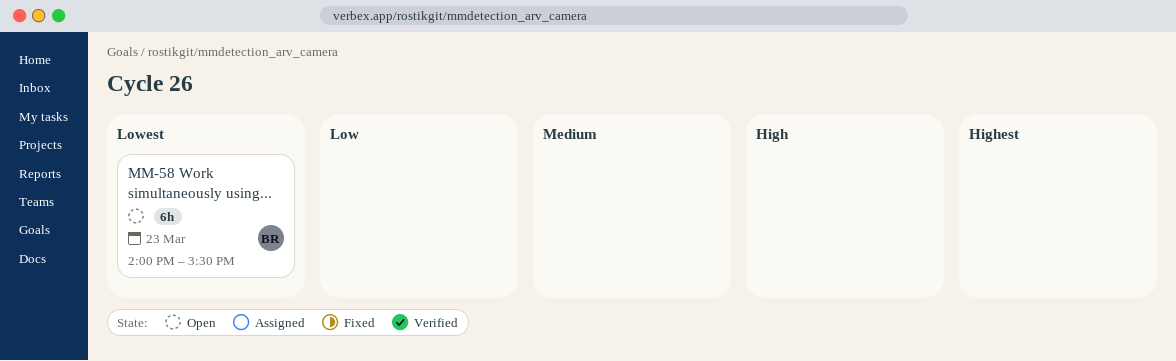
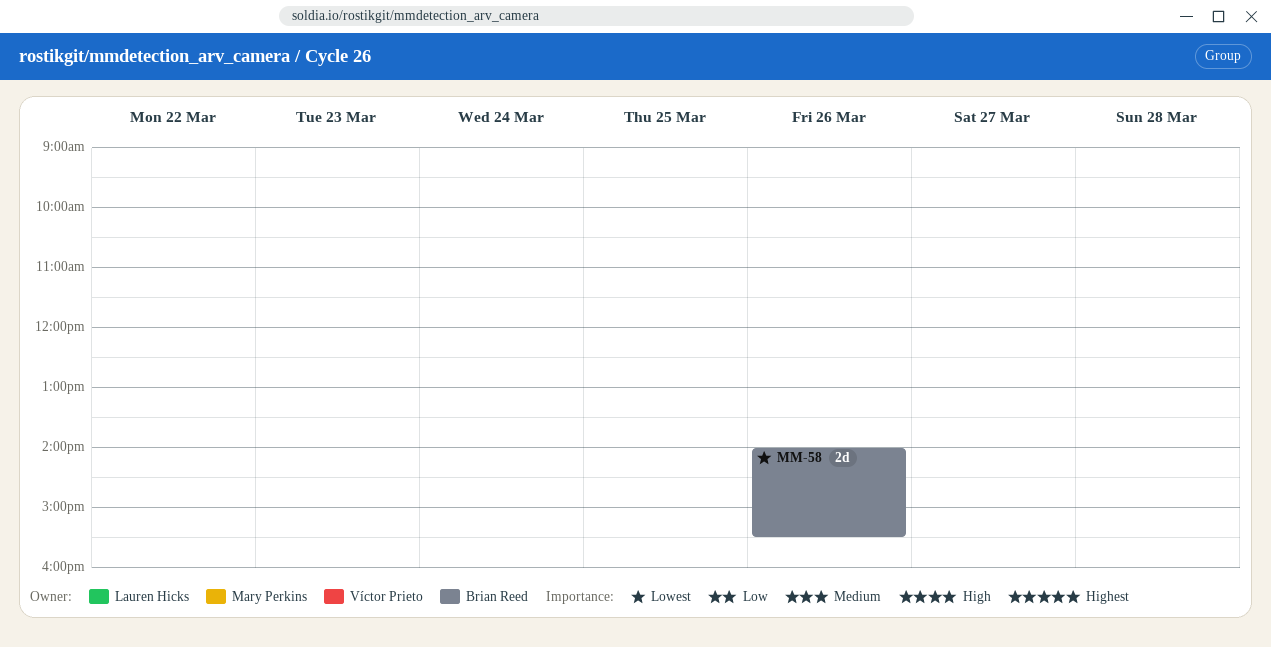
MM-58, estimate: 6h -> 2d
MM-58, day: Mar 23 -> Mar 26

